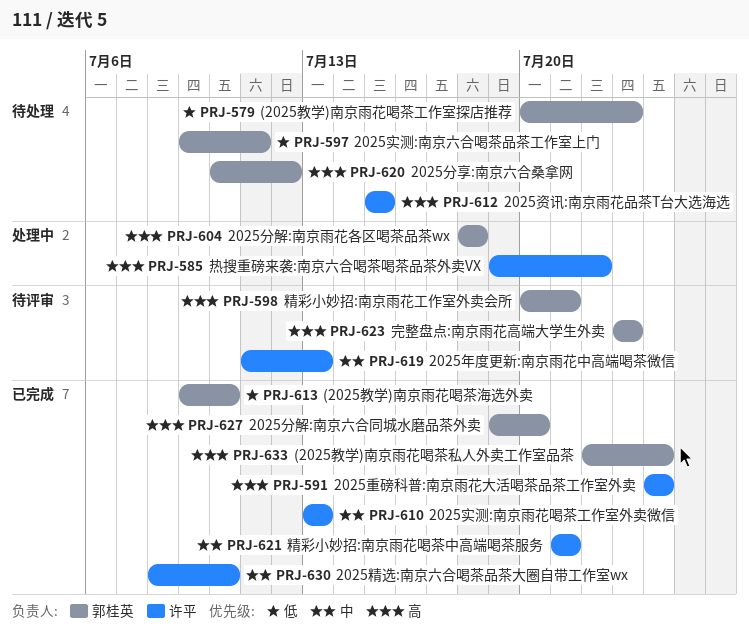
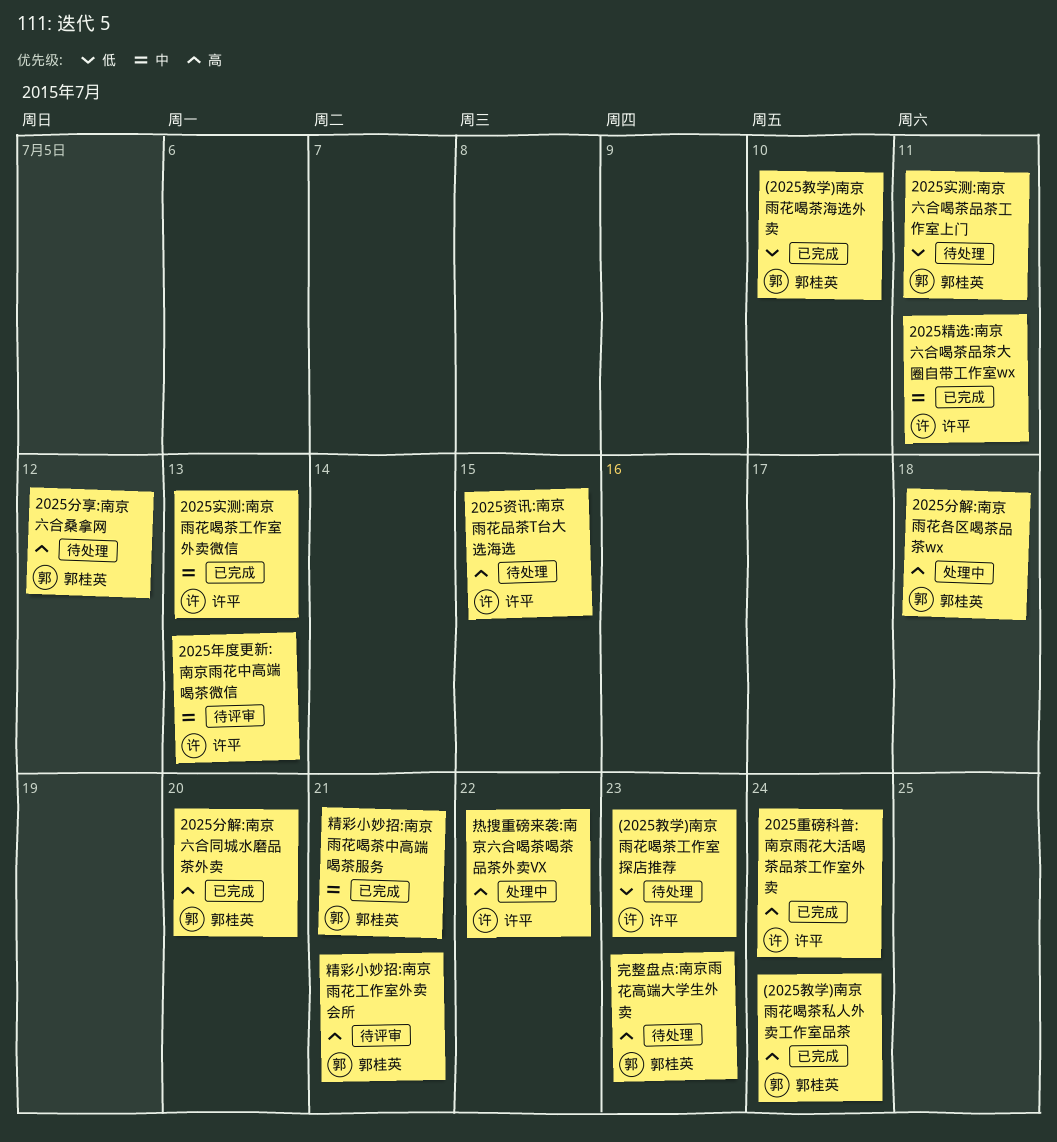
(2025教学)南京雨花喝茶工作室探店推荐, owner: 郭桂英 -> 许平
2025精选:南京六合喝茶品茶大圈自带工作室wx, due: Jul 10 -> Jul 11
完整盘点:南京雨花高端大学生外卖, status: 待评审 -> 待处理
精彩小妙招:南京雨花喝茶中高端喝茶服务, owner: 许平 -> 郭桂英

